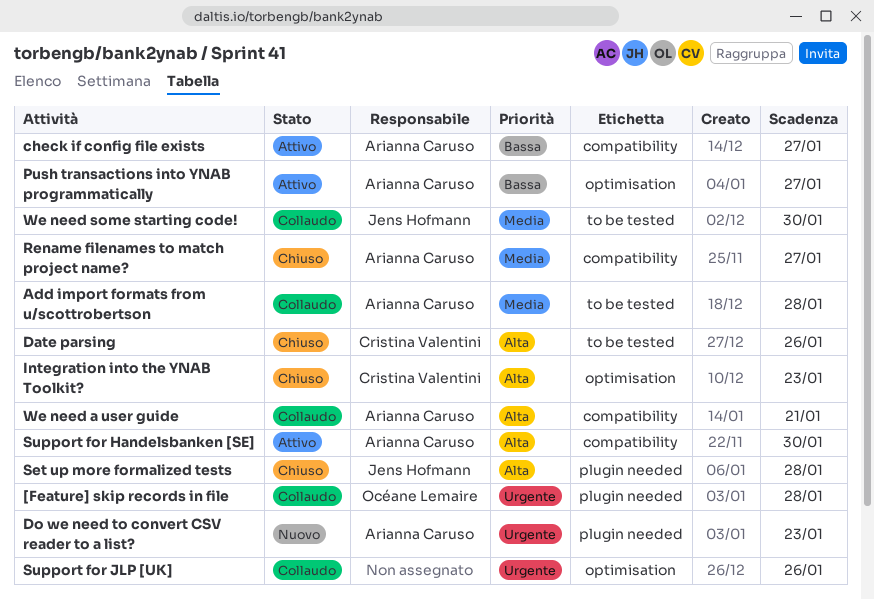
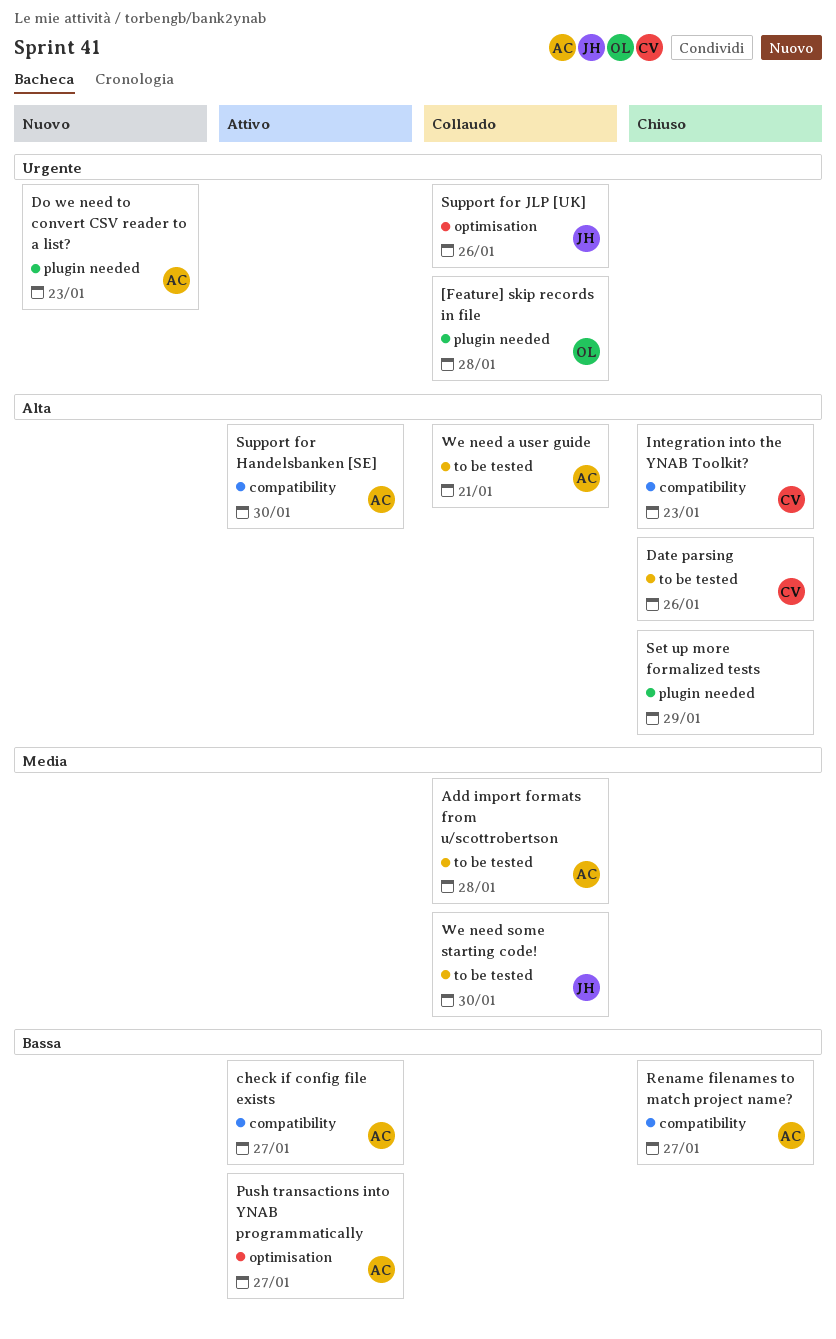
Integration into the YNAB Toolkit?, label: optimisation -> compatibility
Rename filenames to match project name?, priority: Media -> Bassa
Set up more formalized tests, owner: Jens Hofmann -> none
Set up more formalized tests, due: Jan 28 -> Jan 29
Support for JLP [UK], owner: none -> Jens Hofmann
We need a user guide, label: compatibility -> to be tested

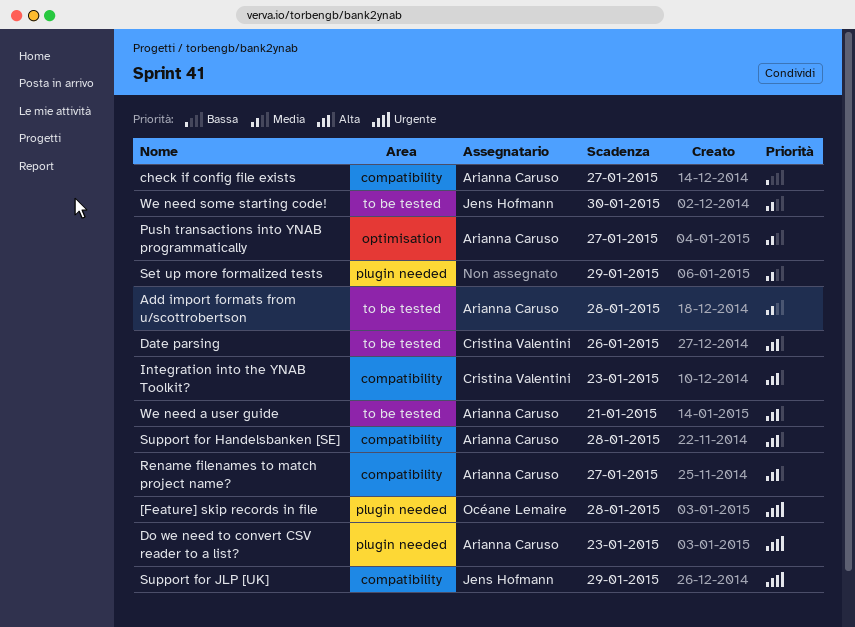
Push transactions into YNAB programmatically, priority: Bassa -> Media
Rename filenames to match project name?, priority: Bassa -> Alta
Set up more formalized tests, priority: Alta -> Media
Support for Handelsbanken [SE], due: Jan 30 -> Jan 28
Support for JLP [UK], label: optimisation -> compatibility
Support for JLP [UK], due: Jan 26 -> Jan 29

